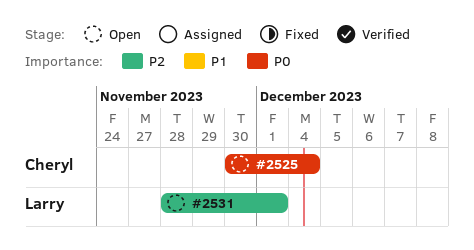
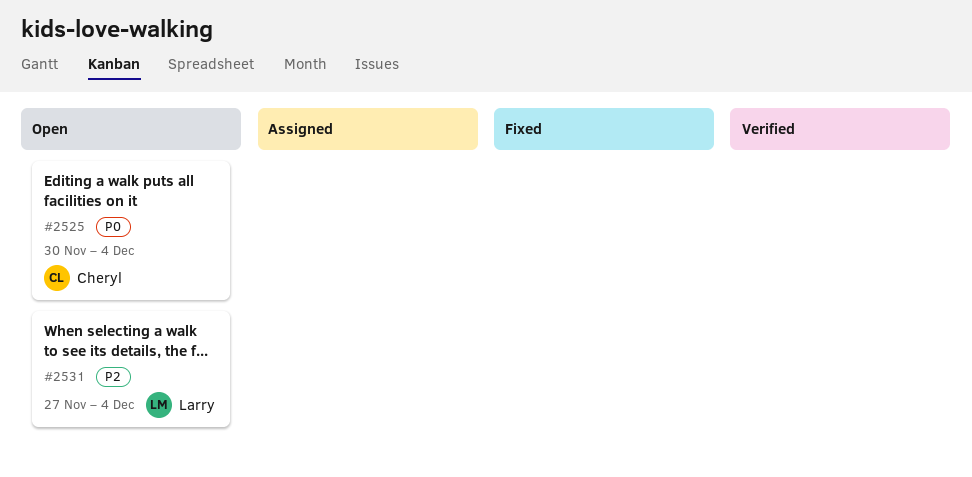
#2531, start: Nov 28 -> Nov 27
#2531, due: Dec 1 -> Dec 4

